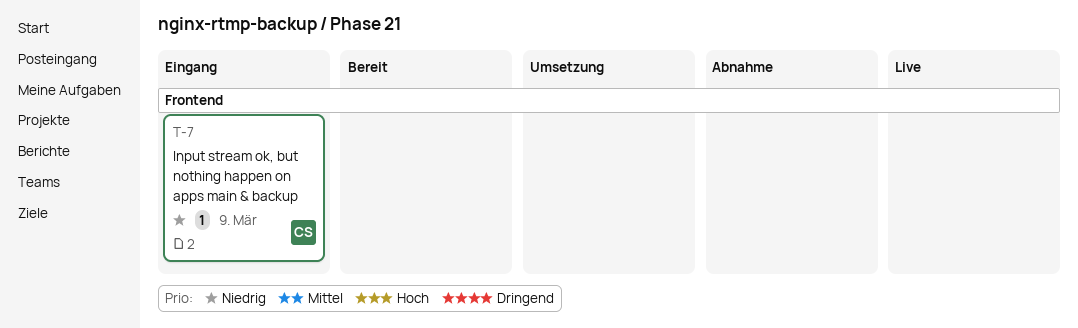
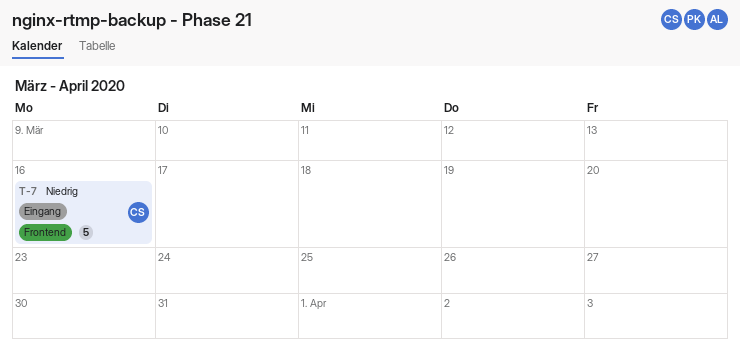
T-7, estimate: 1 -> 5
T-7, due: Mar 9 -> Mar 16

